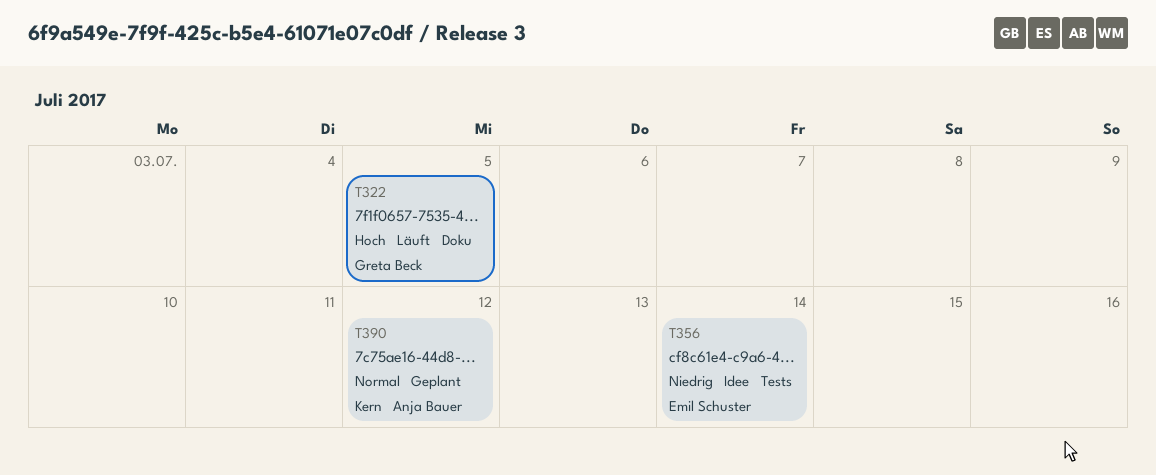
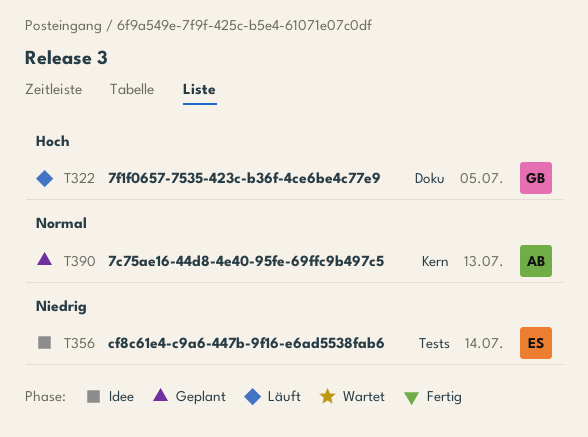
T390, due: Jul 12 -> Jul 13

